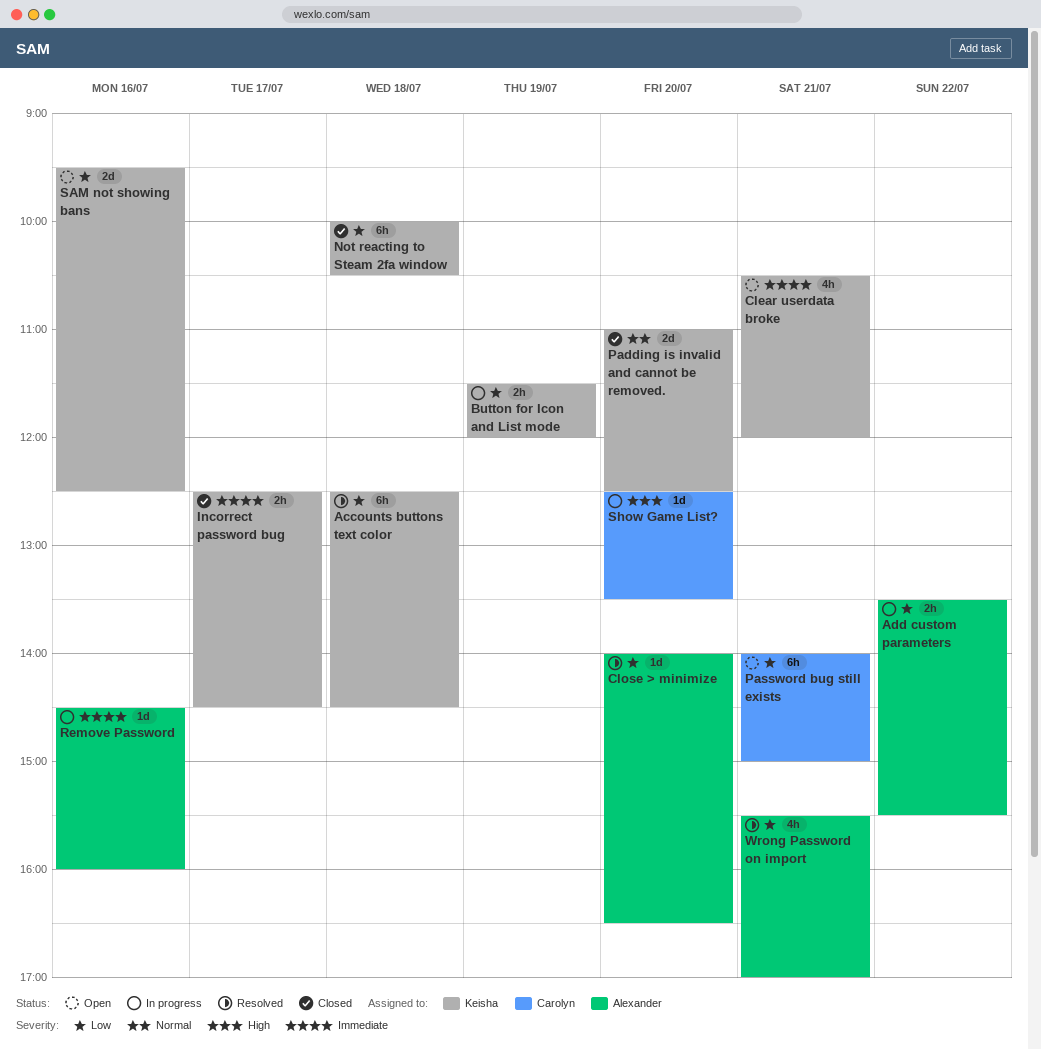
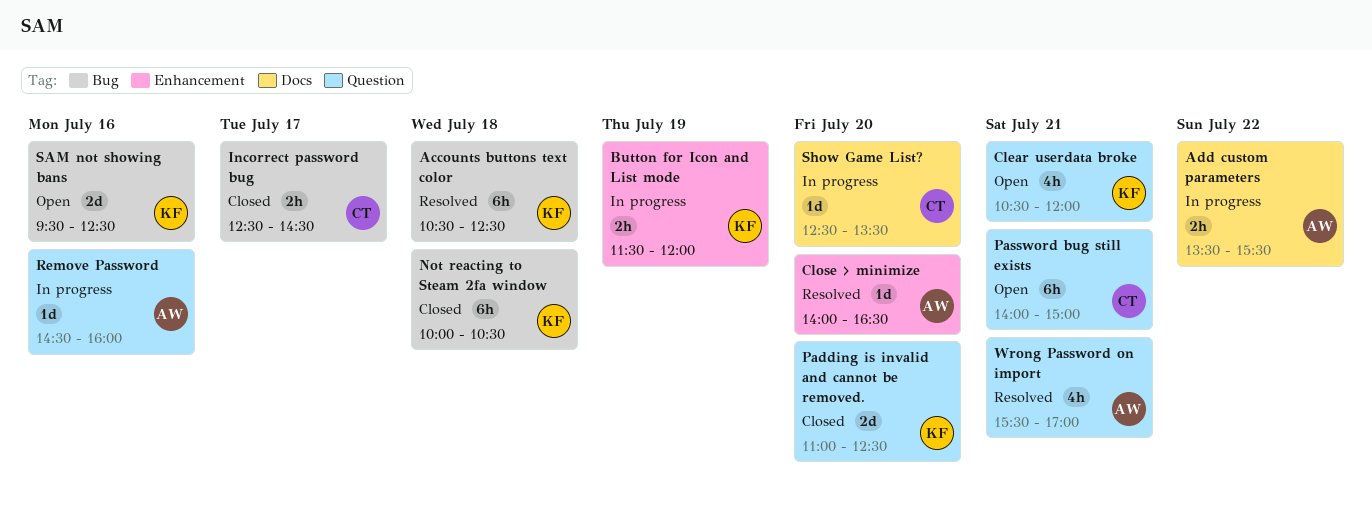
Accounts buttons text color, begins: 12:30 -> 10:30
Accounts buttons text color, ends: 14:30 -> 12:30
Incorrect password bug, owner: Keisha -> Carolyn

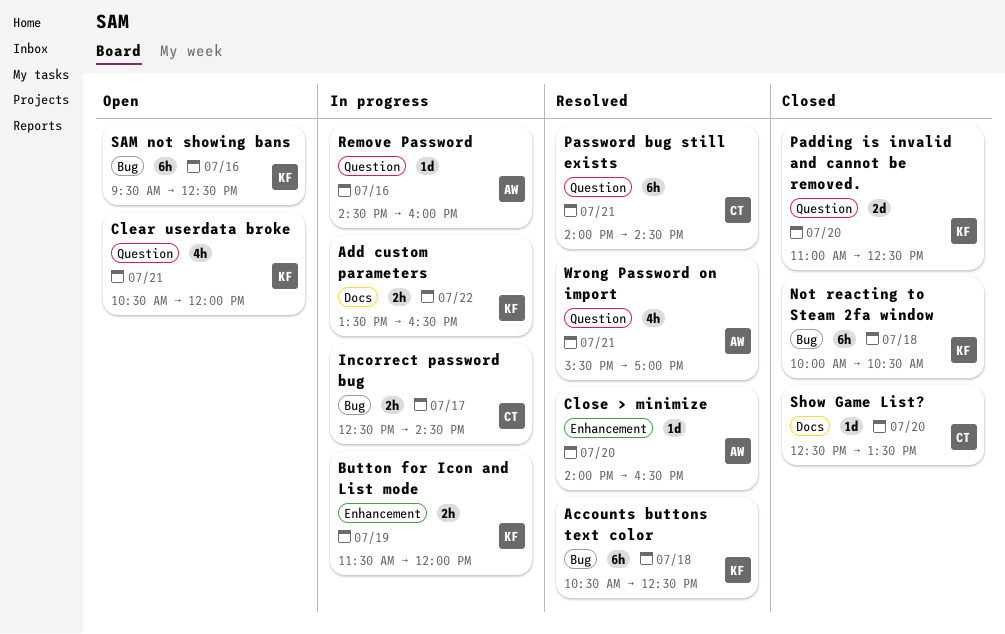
Add custom parameters, owner: AW -> KF
Add custom parameters, ends: 15:30 -> 16:30
Incorrect password bug, status: Closed -> In progress
Password bug still exists, status: Open -> Resolved
Password bug still exists, ends: 15:00 -> 14:30
SAM not showing bans, estimate: 2d -> 6h
Show Game List?, status: In progress -> Closed

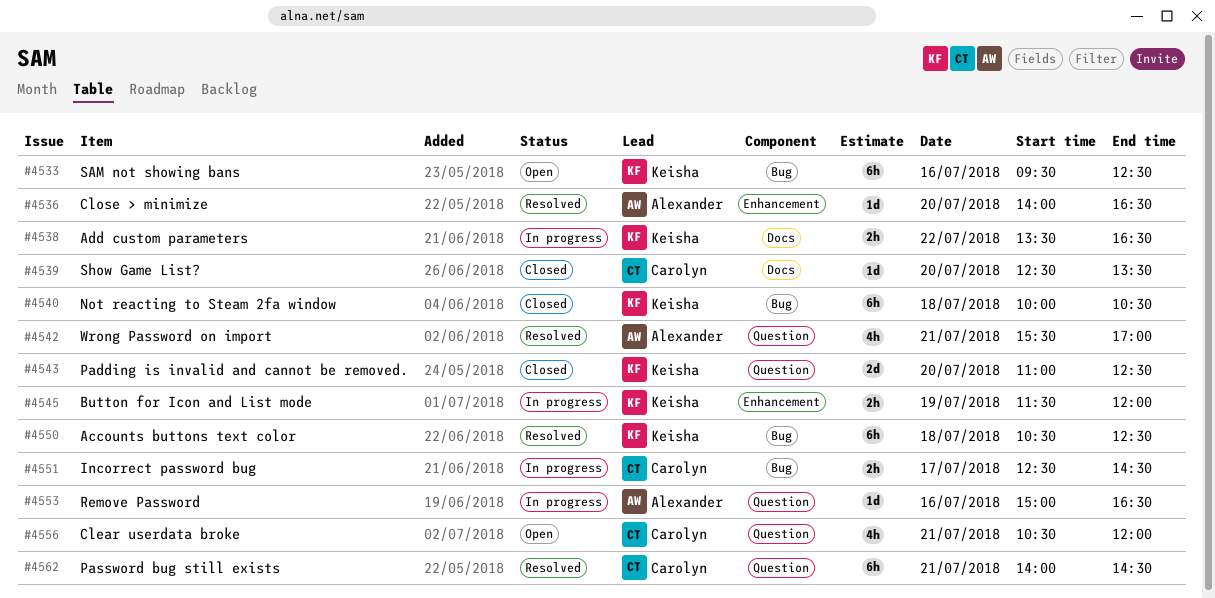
Clear userdata broke, owner: Keisha -> Carolyn
Remove Password, begins: 14:30 -> 15:00
Remove Password, ends: 16:00 -> 16:30

